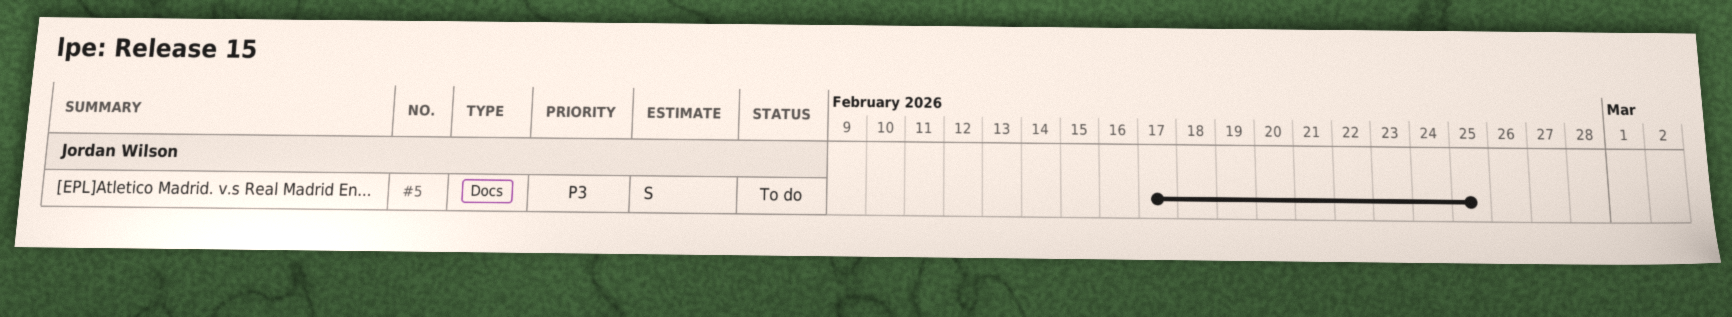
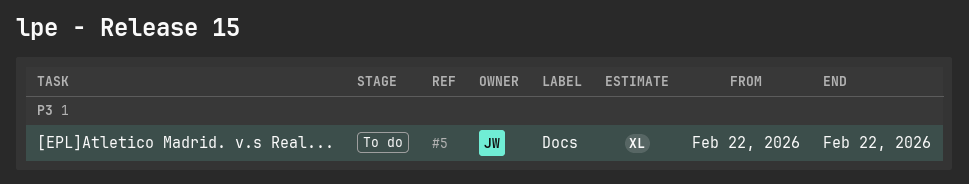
#5, estimate: S -> XL
#5, start: Feb 17 -> Feb 22
#5, due: Feb 25 -> Feb 22

